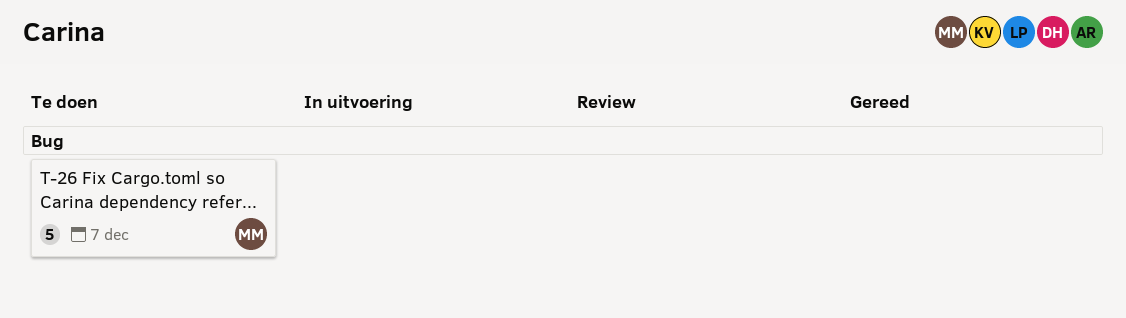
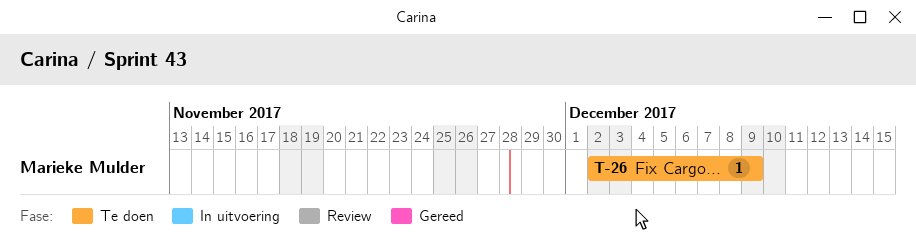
T-26, estimate: 5 -> 1
T-26, due: Dec 7 -> Dec 9

